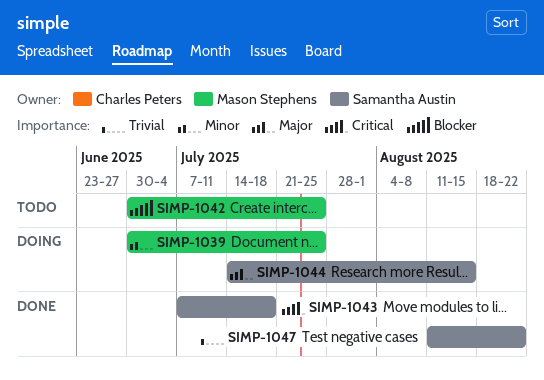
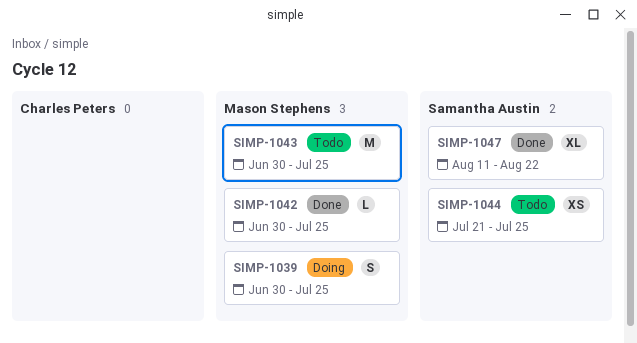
SIMP-1042, status: Todo -> Done
SIMP-1043, status: Done -> Todo
SIMP-1043, owner: Samantha Austin -> Mason Stephens
SIMP-1043, start: Jul 7 -> Jun 30
SIMP-1043, due: Jul 18 -> Jul 25
SIMP-1044, status: Doing -> Todo
SIMP-1044, start: Jul 14 -> Jul 21
SIMP-1044, due: Aug 15 -> Jul 25

